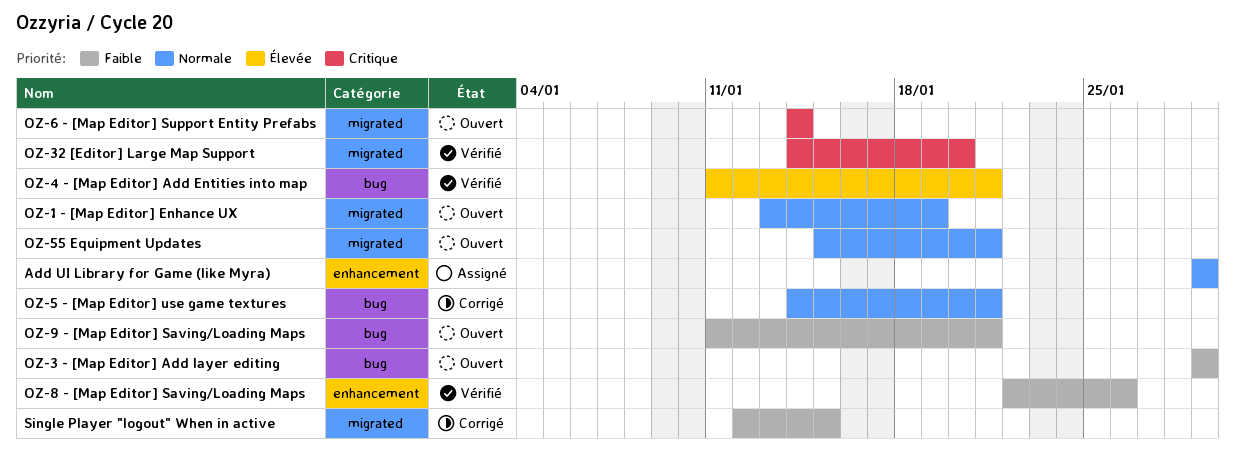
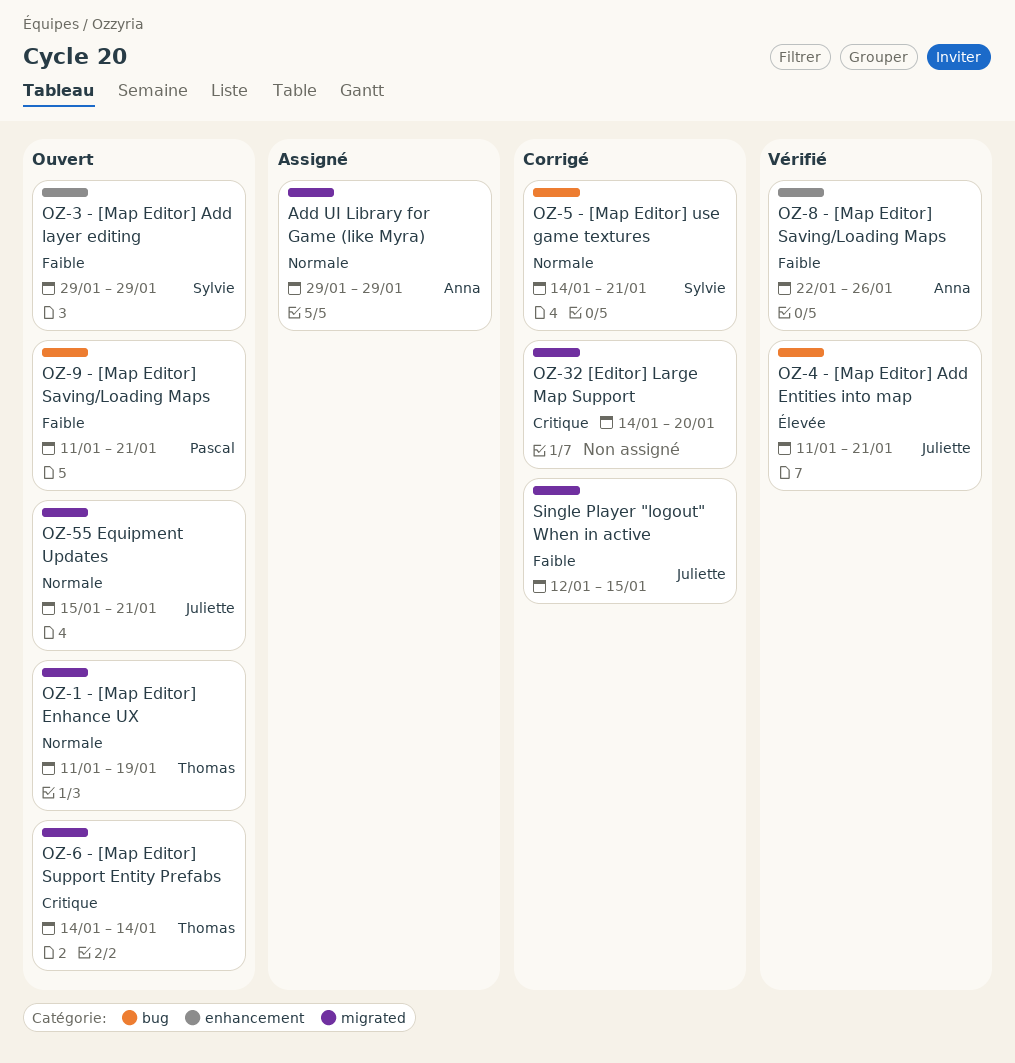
Add UI Library for Game (like Myra), label: enhancement -> migrated
OZ-1 - [Map Editor] Enhance UX, start: Jan 13 -> Jan 11
OZ-3 - [Map Editor] Add layer editing, label: bug -> enhancement
OZ-32 [Editor] Large Map Support, status: Vérifié -> Corrigé

